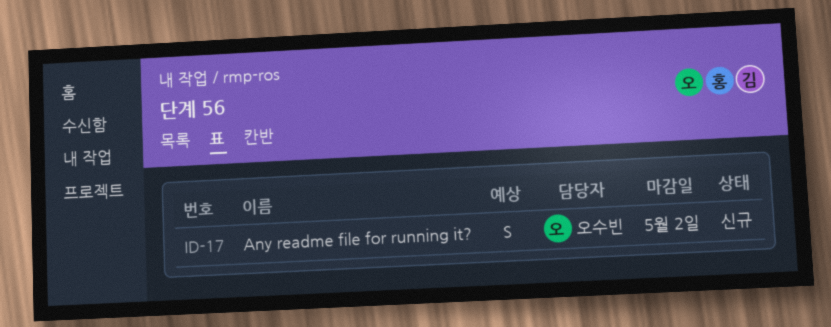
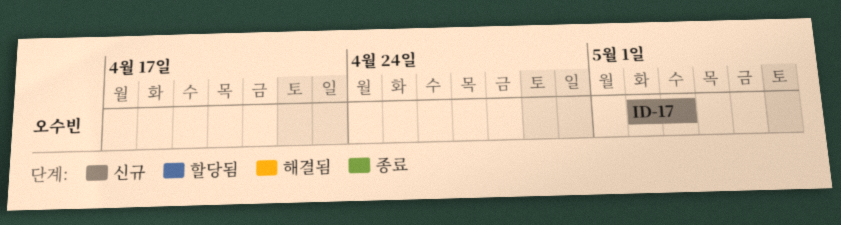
ID-17, due: May 2 -> May 3

